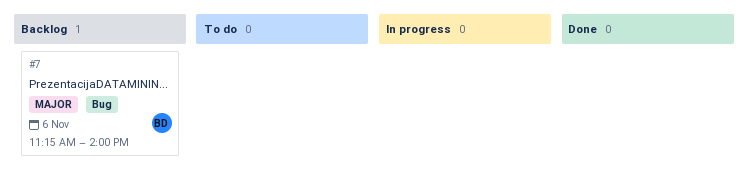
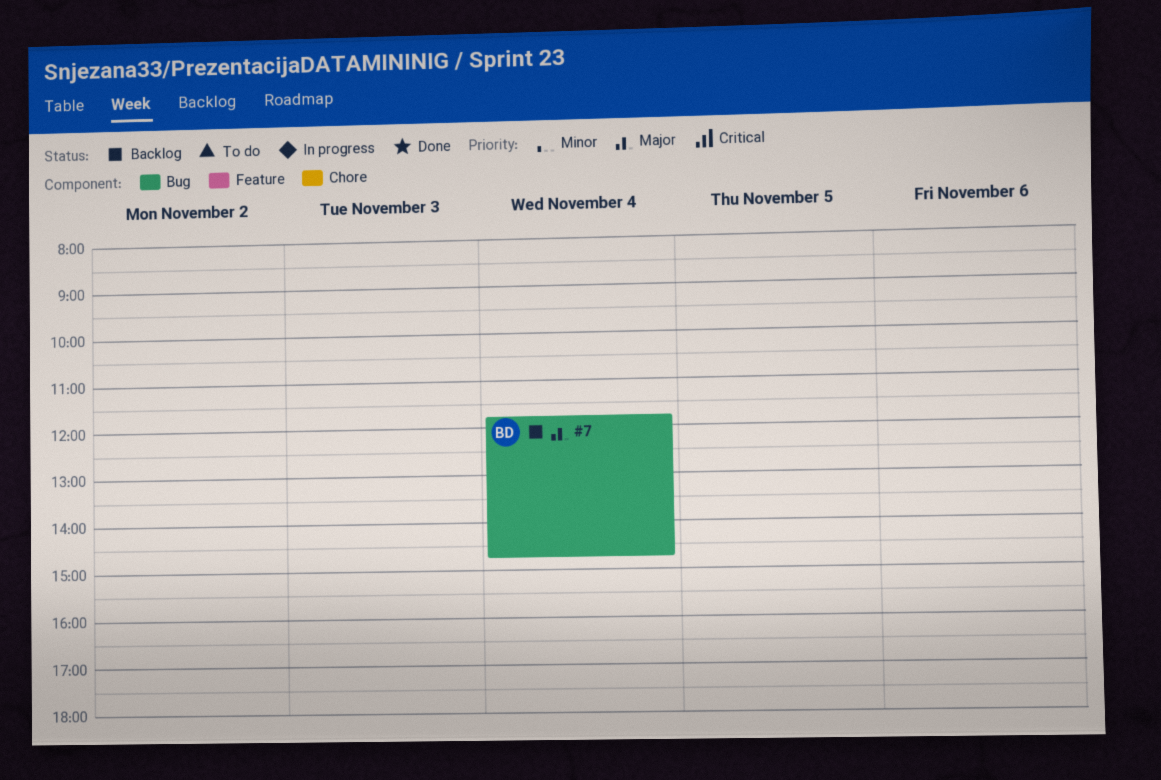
#7, day: Nov 6 -> Nov 4
#7, begins: 11:15 -> 11:45
#7, ends: 14:00 -> 14:45

